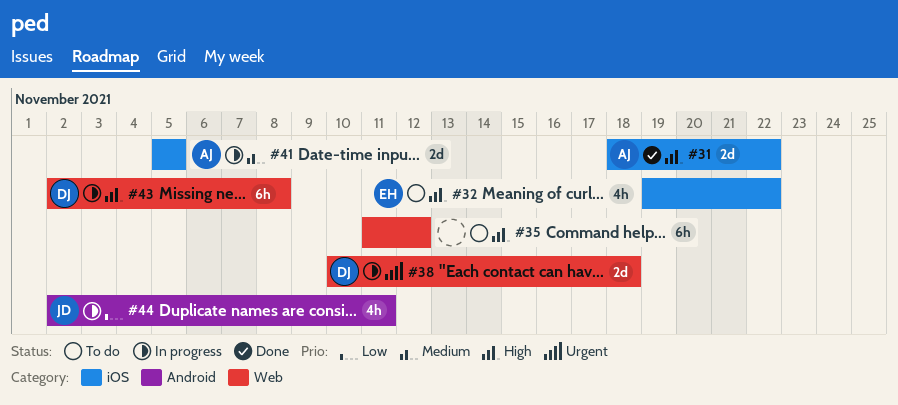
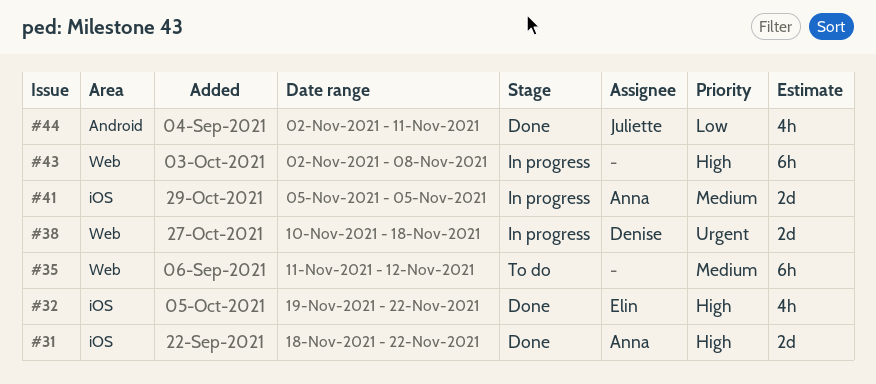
#32, status: To do -> Done
#35, priority: High -> Medium
#43, owner: Denise -> none
#44, status: In progress -> Done

